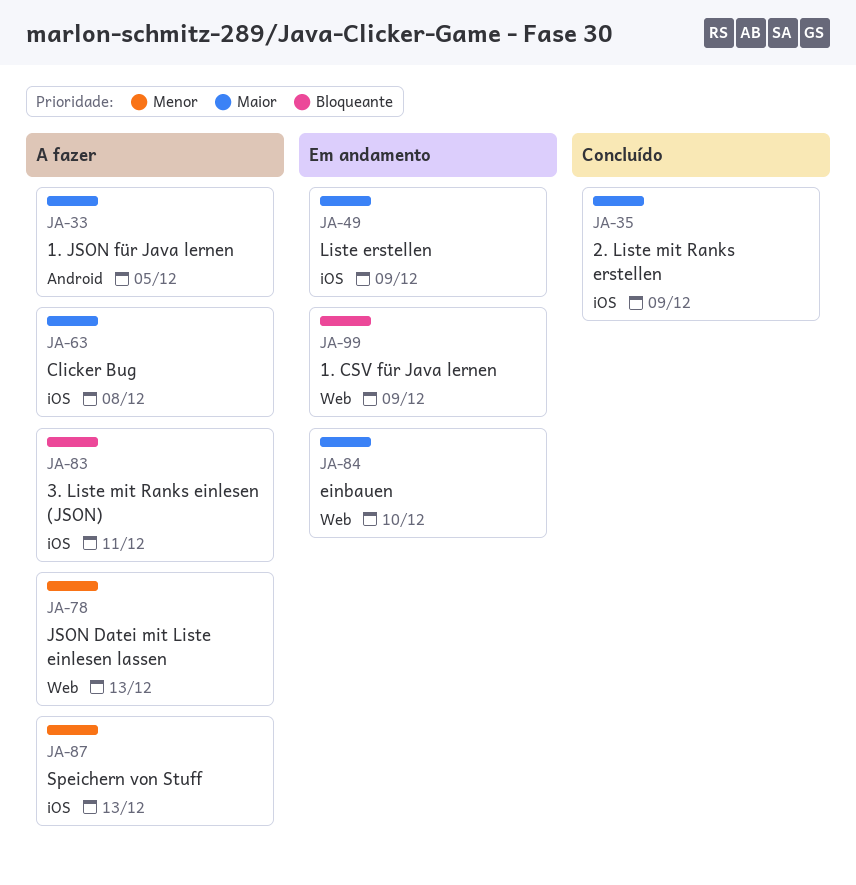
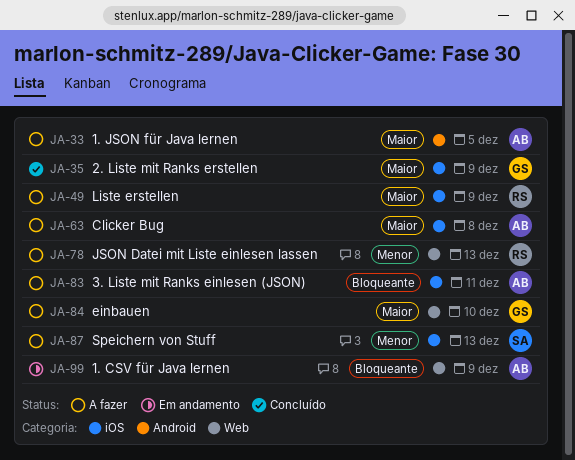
JA-49, status: Em andamento -> A fazer
JA-84, status: Em andamento -> A fazer

